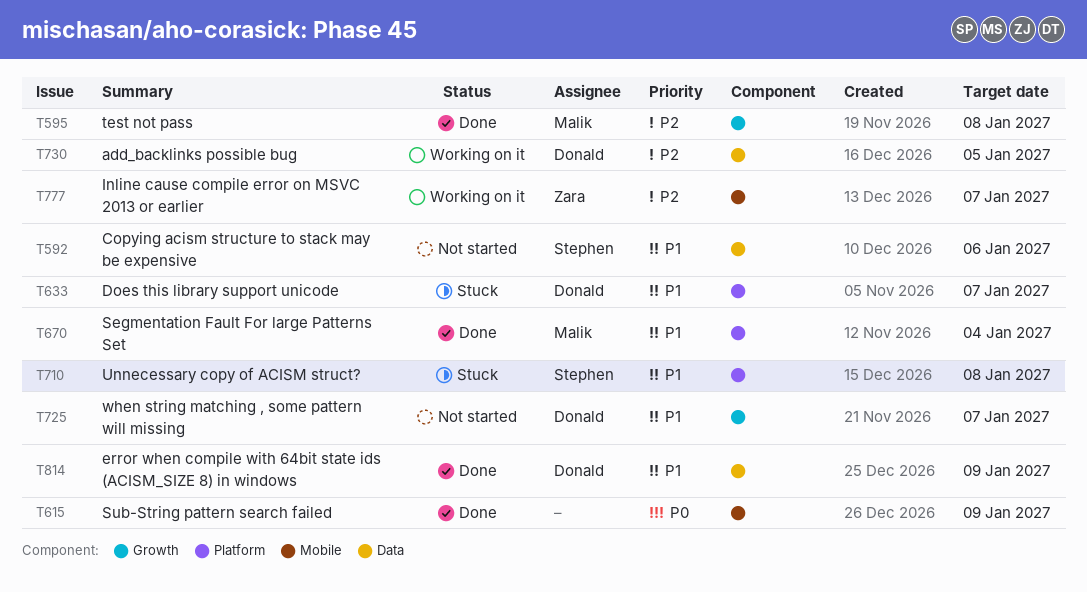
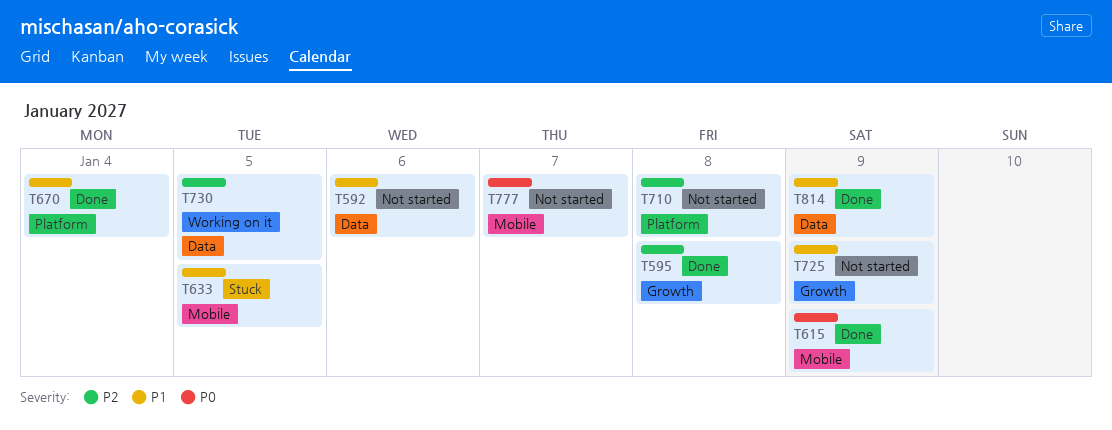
T633, label: Platform -> Mobile
T633, due: Jan 7 -> Jan 5
T710, status: Stuck -> Not started
T710, priority: P1 -> P2
T725, due: Jan 7 -> Jan 9
T777, status: Working on it -> Not started
T777, priority: P2 -> P0

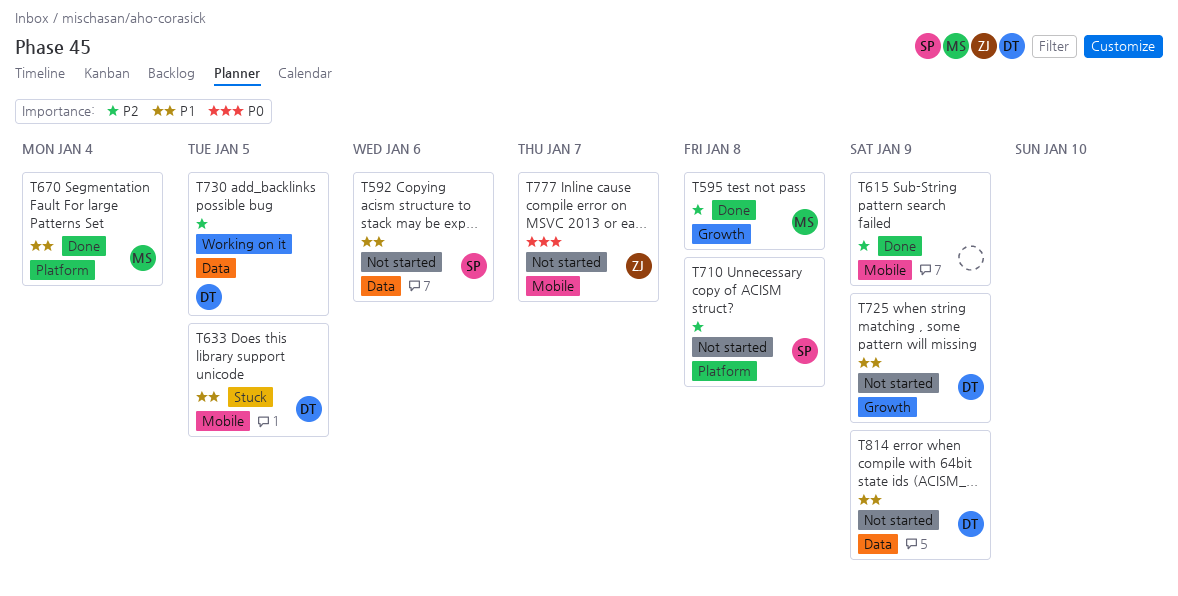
T615, priority: P0 -> P2
T814, status: Done -> Not started

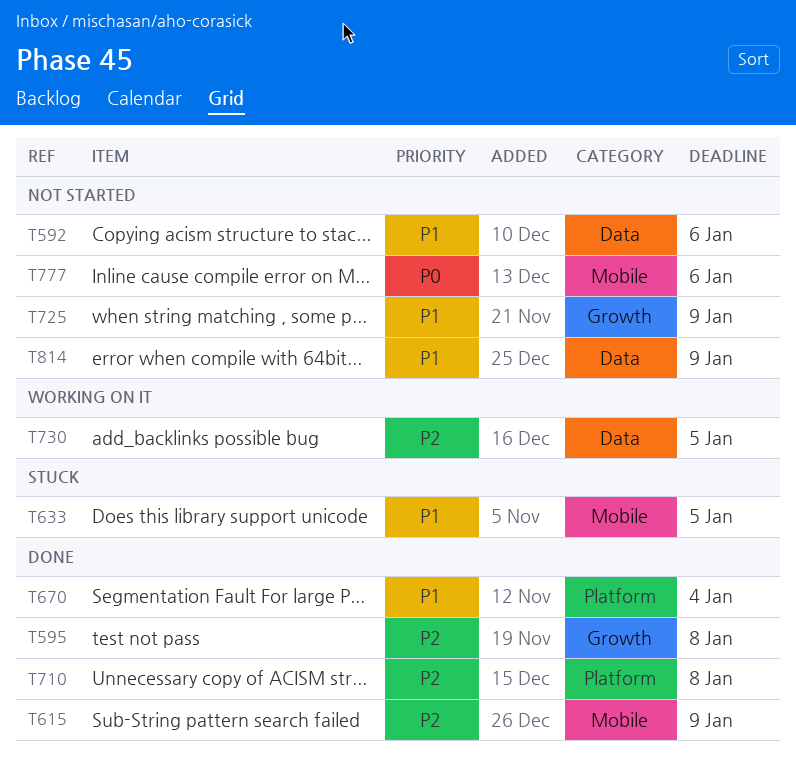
T710, status: Not started -> Done
T777, due: Jan 7 -> Jan 6

